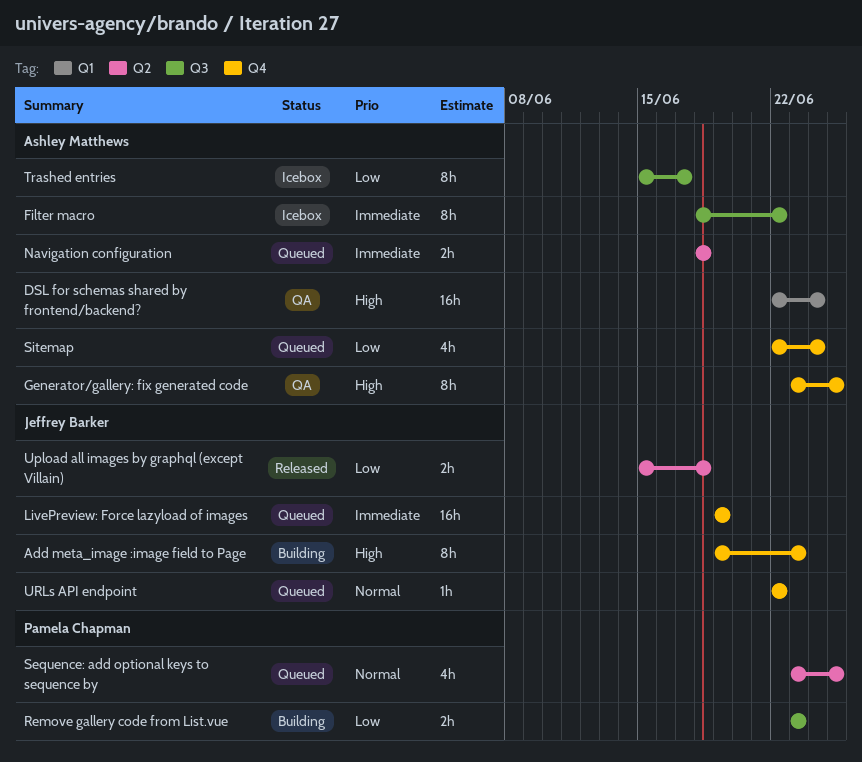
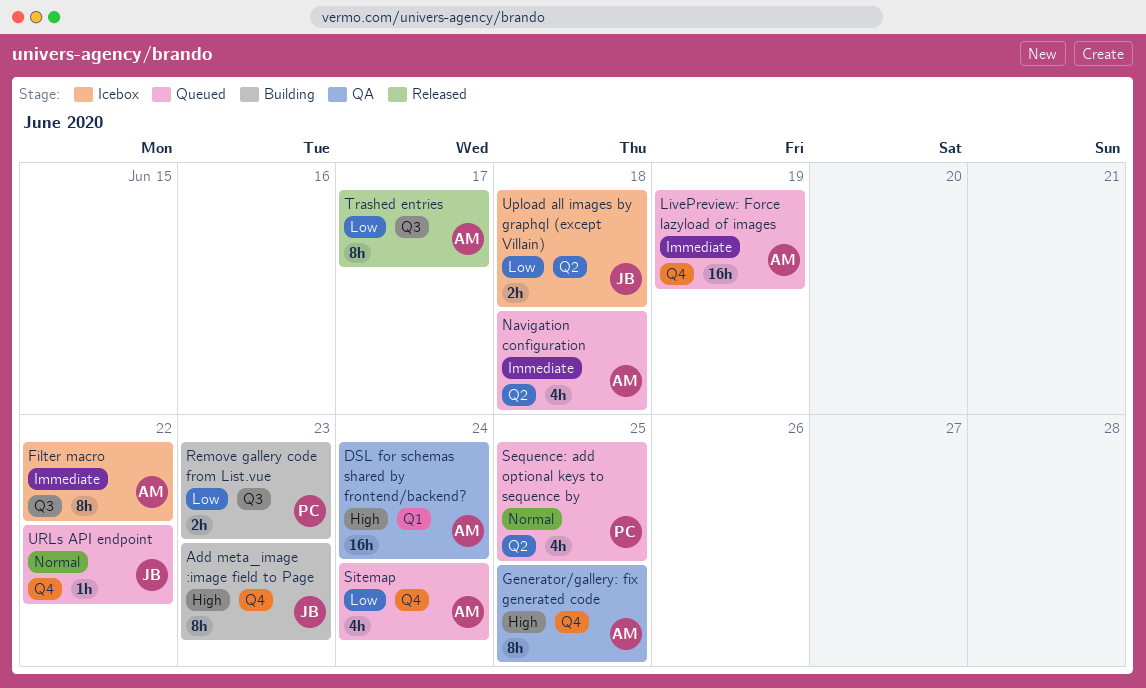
LivePreview: Force lazyload of images, owner: Jeffrey Barker -> Ashley Matthews
Navigation configuration, estimate: 2h -> 4h
Trashed entries, status: Icebox -> Released
Upload all images by graphql (except Villain), status: Released -> Icebox

